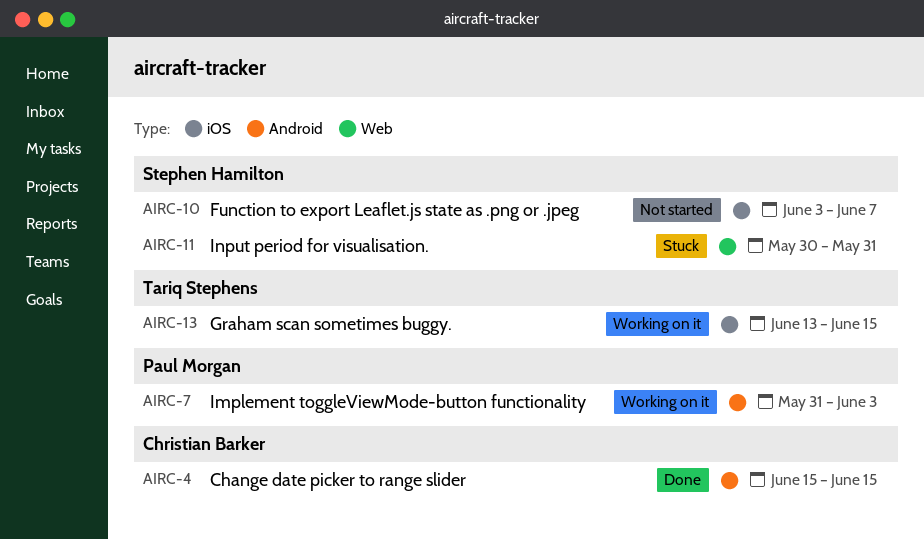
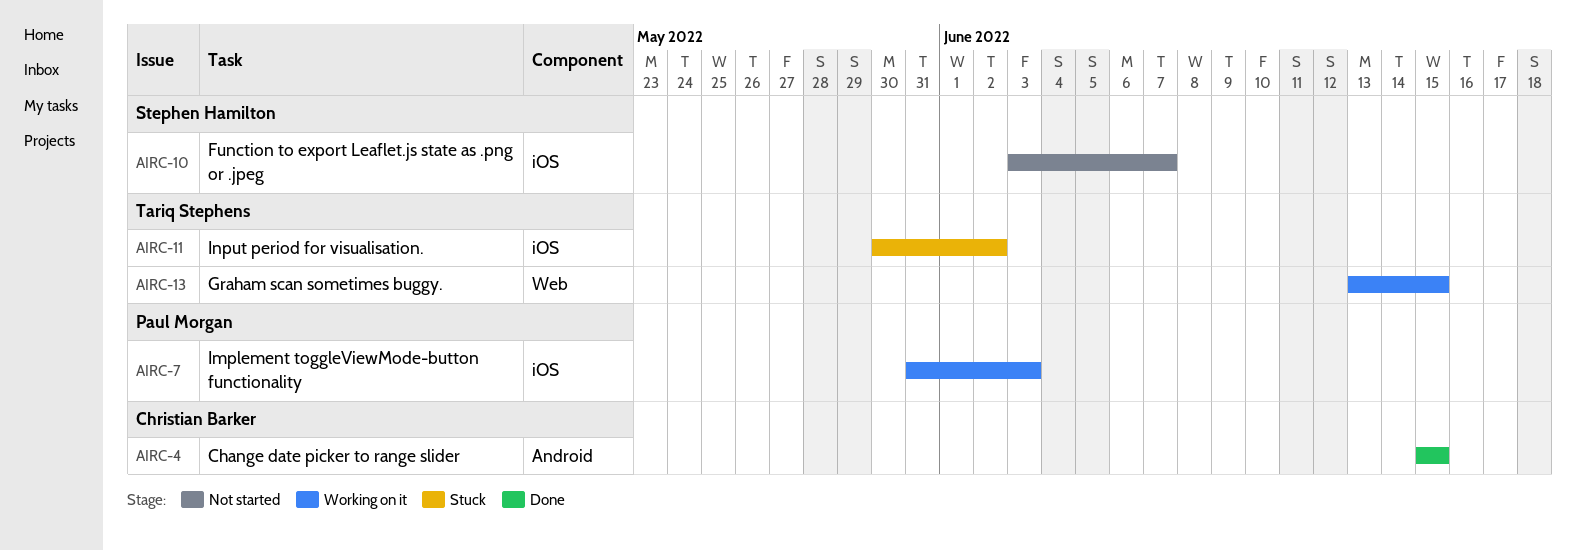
AIRC-7, label: Android -> iOS
AIRC-11, owner: Stephen Hamilton -> Tariq Stephens
AIRC-11, label: Web -> iOS
AIRC-11, due: May 31 -> Jun 2
AIRC-13, label: iOS -> Web

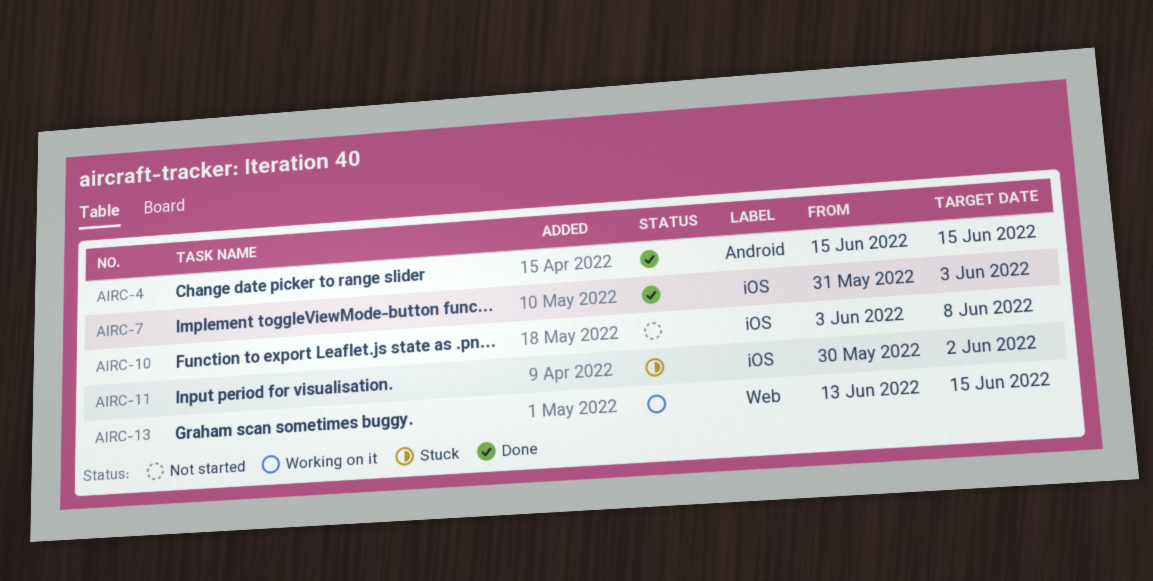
AIRC-7, status: Working on it -> Done
AIRC-10, due: Jun 7 -> Jun 8

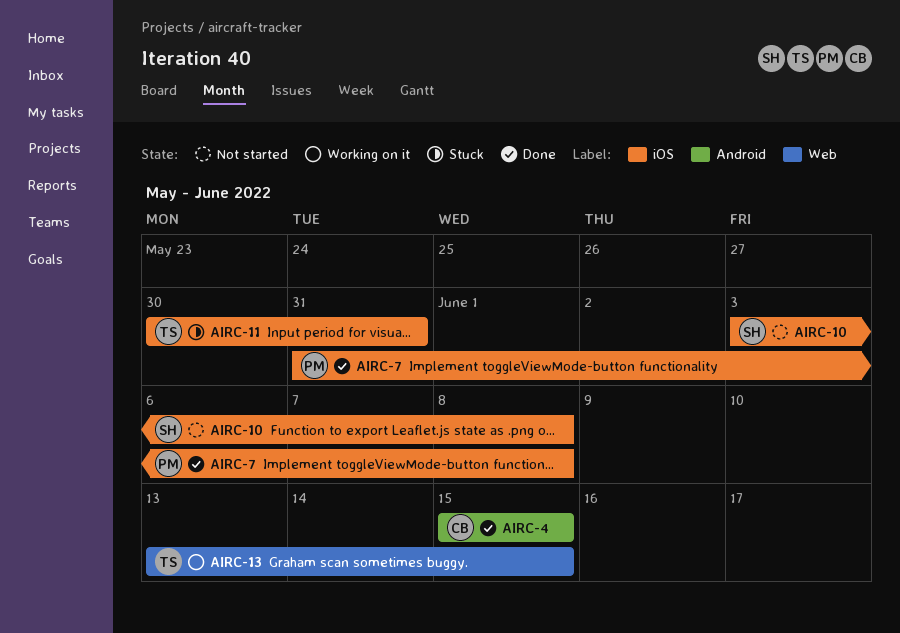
AIRC-7, due: Jun 3 -> Jun 8
AIRC-11, due: Jun 2 -> May 31

